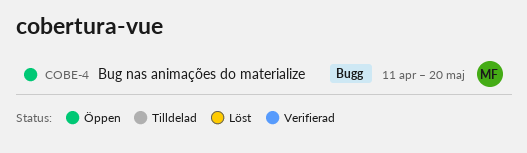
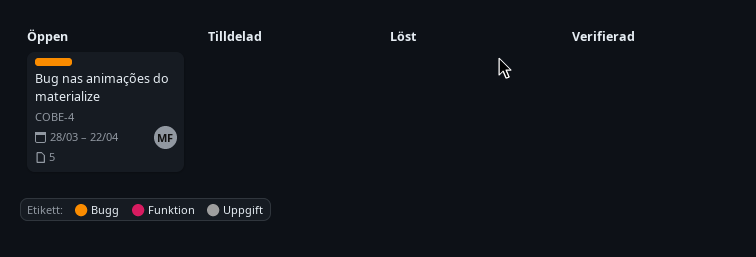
COBE-4, start: Apr 11 -> Mar 28
COBE-4, due: May 20 -> Apr 22

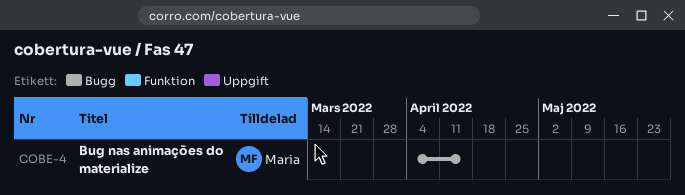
COBE-4, start: Mar 28 -> Apr 4
COBE-4, due: Apr 22 -> Apr 15

